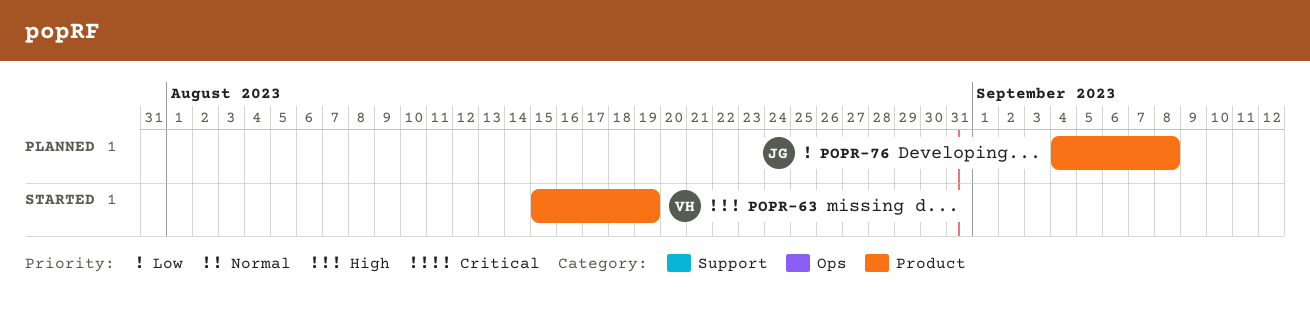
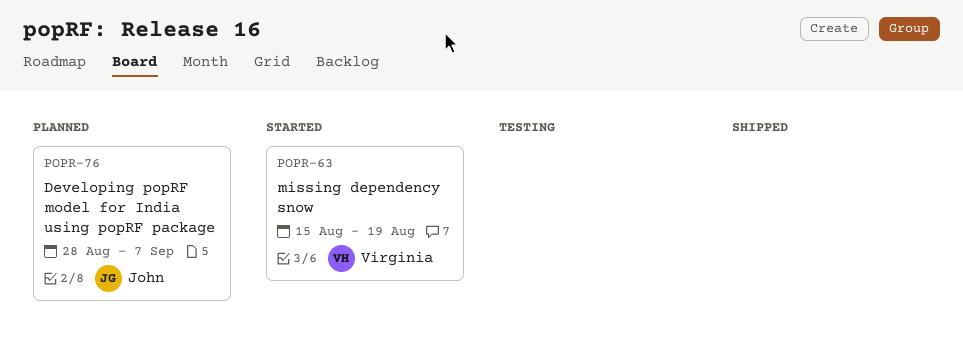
POPR-76, start: Sep 4 -> Aug 28
POPR-76, due: Sep 8 -> Sep 7

